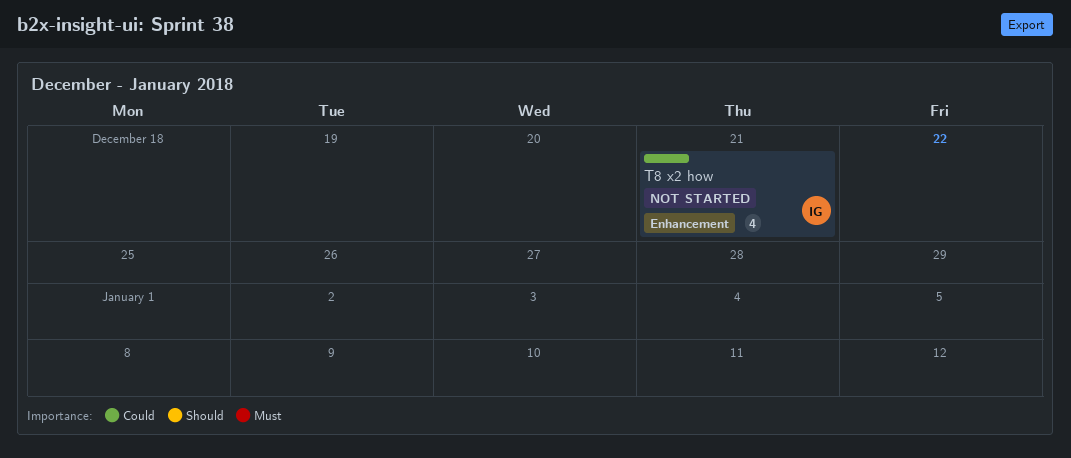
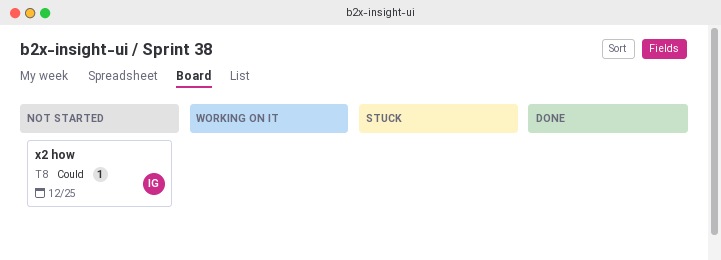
T8, estimate: 4 -> 1
T8, due: Dec 21 -> Dec 25

